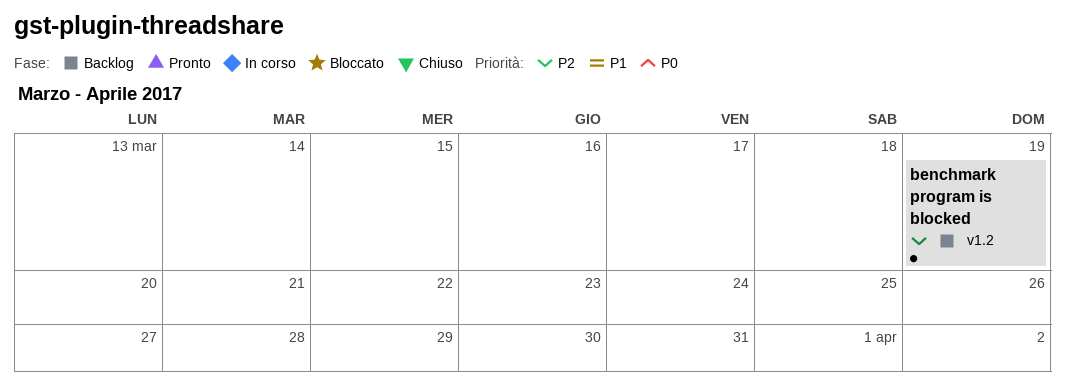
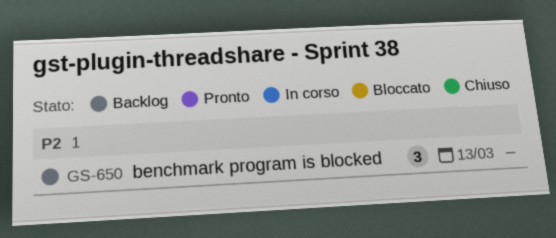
benchmark program is blocked, estimate: 1 -> 3
benchmark program is blocked, due: Mar 19 -> Mar 13

